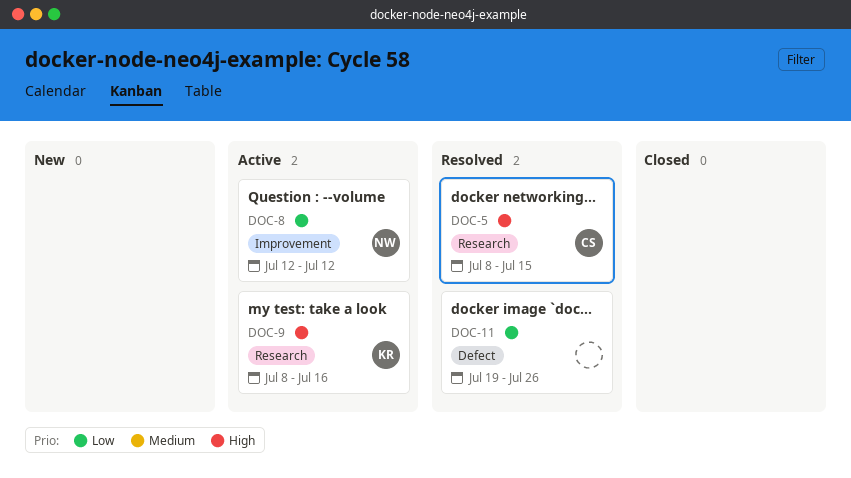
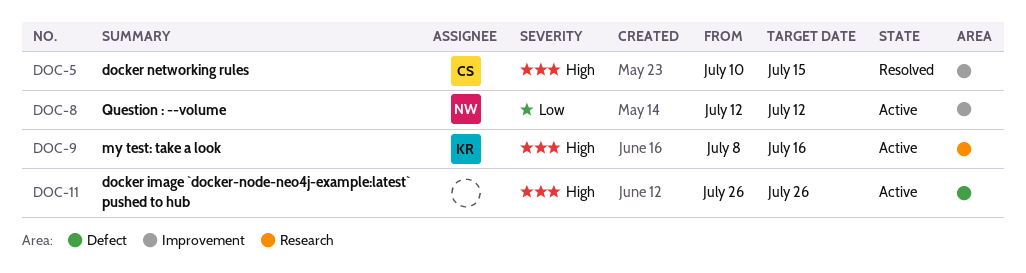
DOC-5, label: Research -> Improvement
DOC-5, start: Jul 8 -> Jul 10
DOC-11, status: Resolved -> Active
DOC-11, priority: Low -> High
DOC-11, start: Jul 19 -> Jul 26

